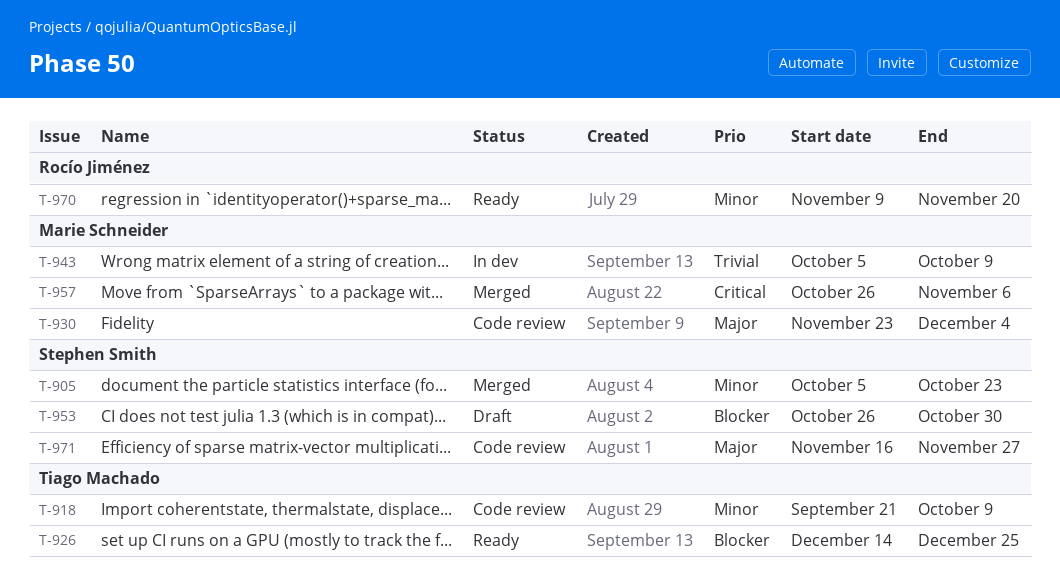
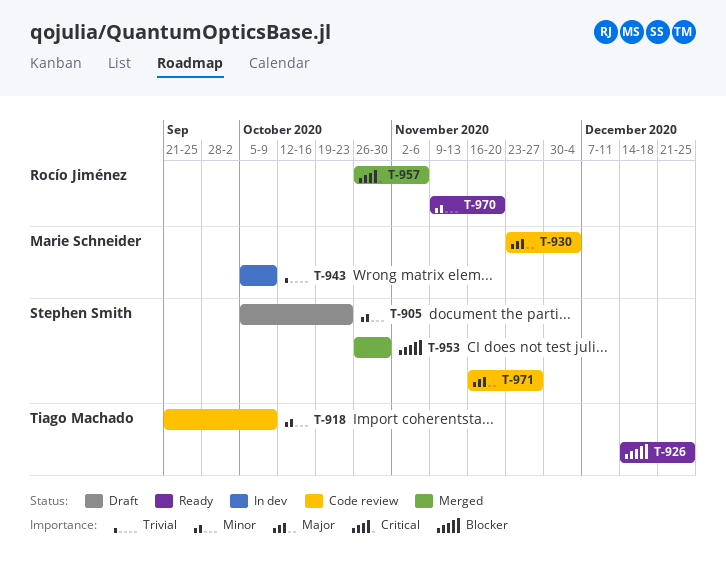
T-905, status: Merged -> Draft
T-953, status: Draft -> Merged
T-957, owner: Marie Schneider -> Rocío Jiménez

